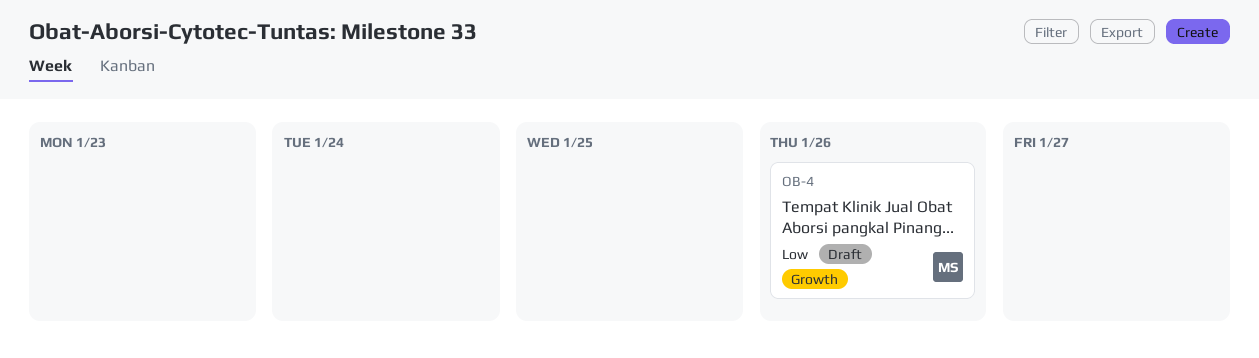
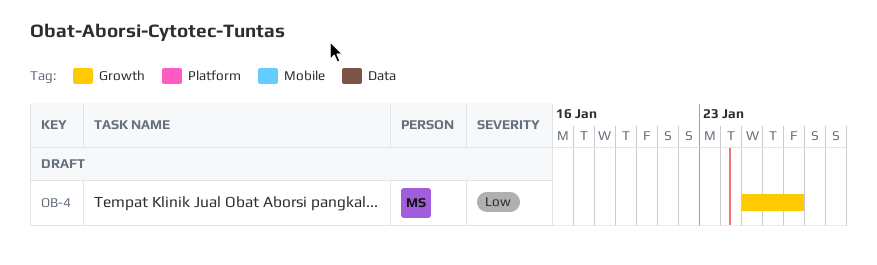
OB-4, due: Jan 26 -> Jan 27

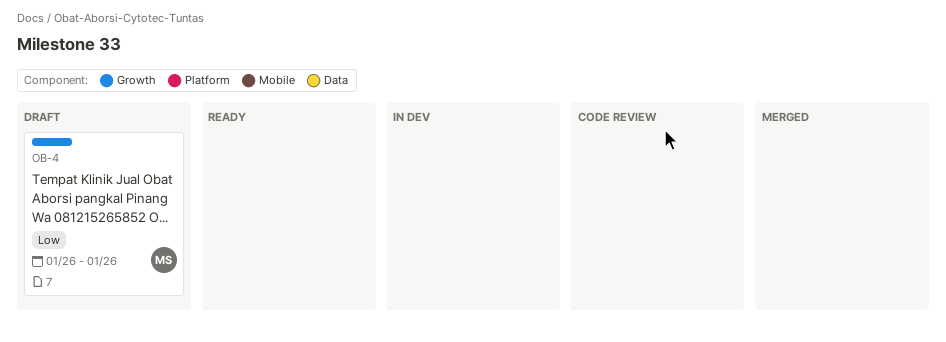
OB-4, start: Jan 25 -> Jan 26
OB-4, due: Jan 27 -> Jan 26

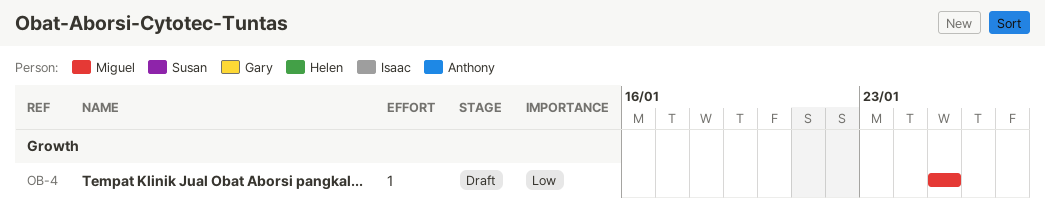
OB-4, start: Jan 26 -> Jan 25
OB-4, due: Jan 26 -> Jan 25

